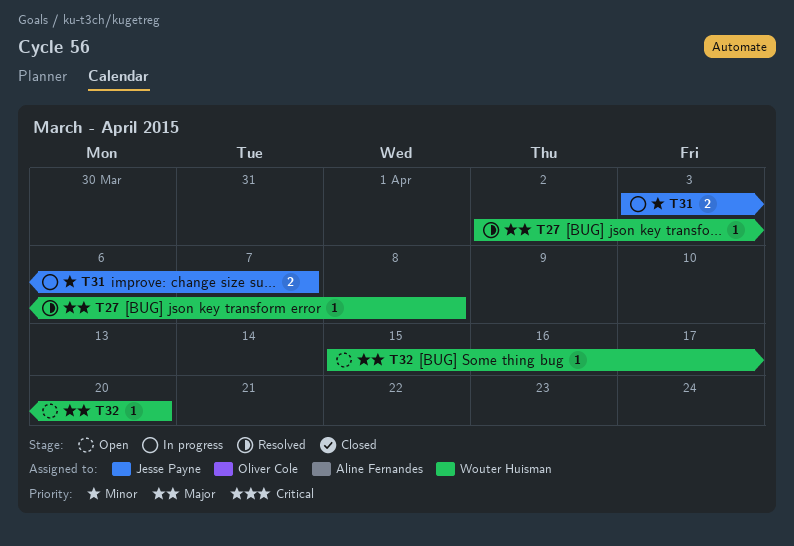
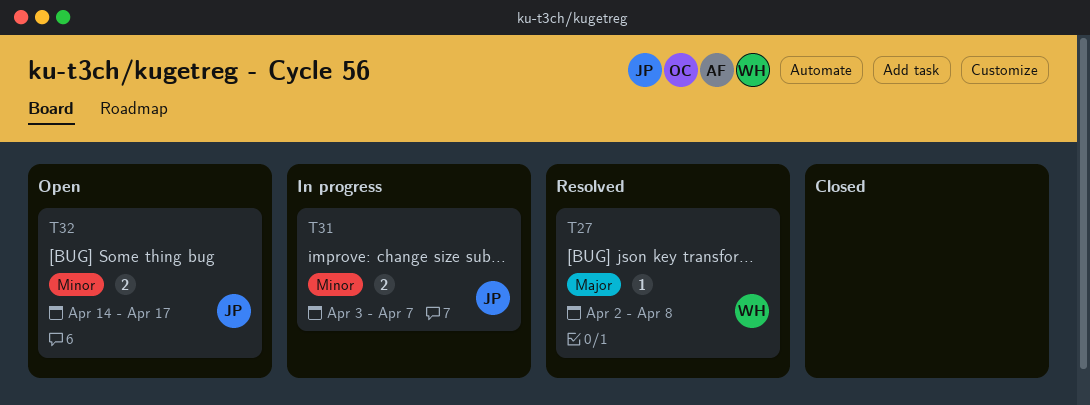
T32, owner: Wouter Huisman -> Jesse Payne
T32, priority: Major -> Minor
T32, estimate: 1 -> 2
T32, start: Apr 15 -> Apr 14
T32, due: Apr 20 -> Apr 17

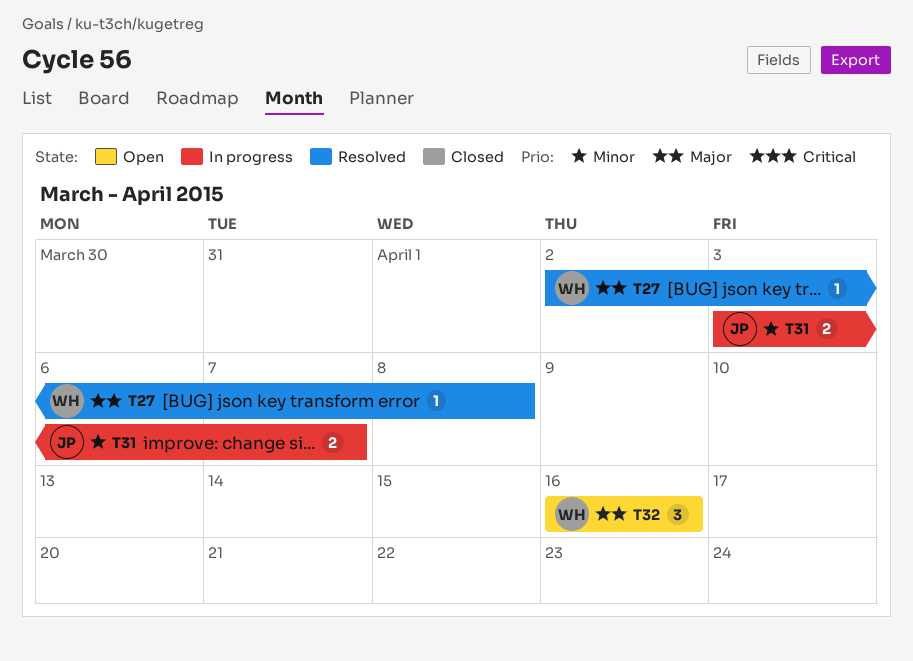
T32, owner: JP -> WH
T32, priority: Minor -> Major
T32, estimate: 2 -> 3
T32, start: Apr 14 -> Apr 16
T32, due: Apr 17 -> Apr 16

